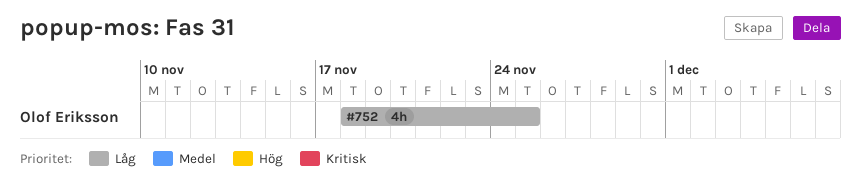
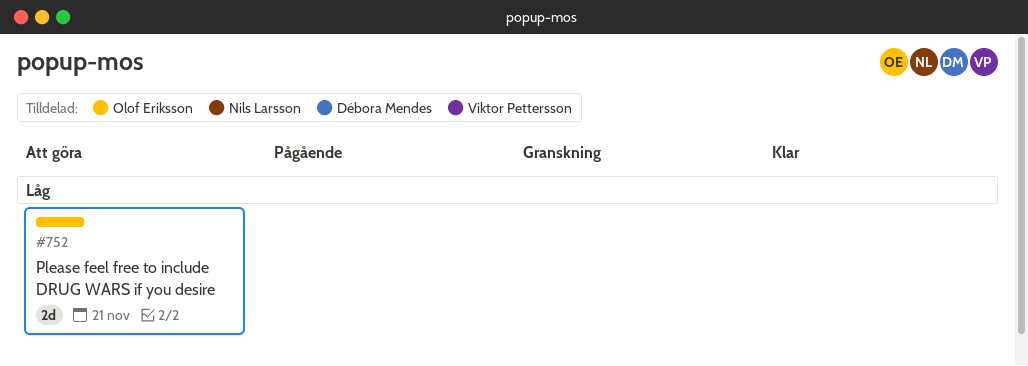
#752, estimate: 4h -> 2d
#752, due: Nov 25 -> Nov 21

